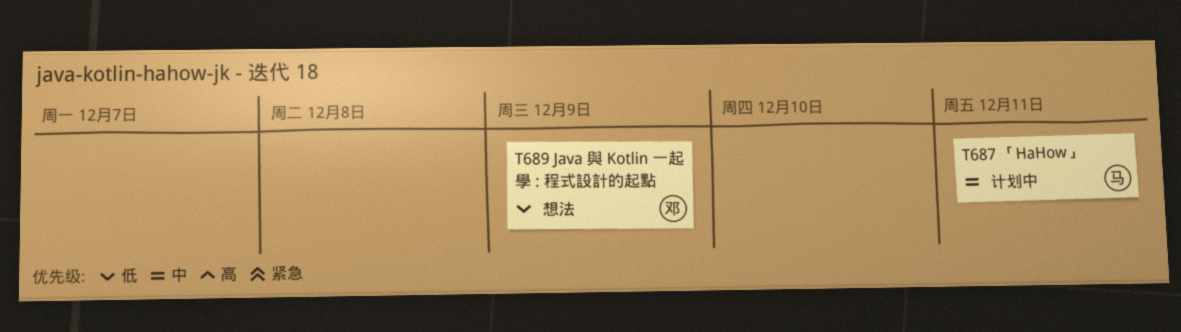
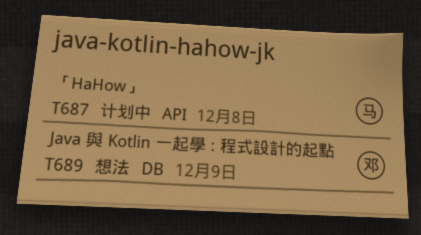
T687, due: Dec 11 -> Dec 8

